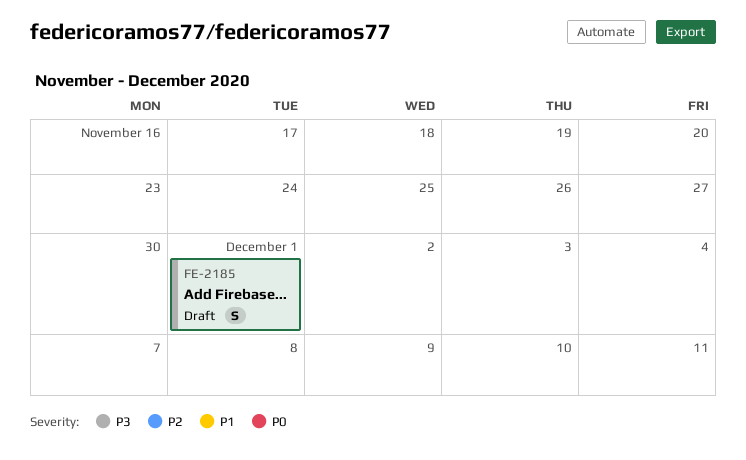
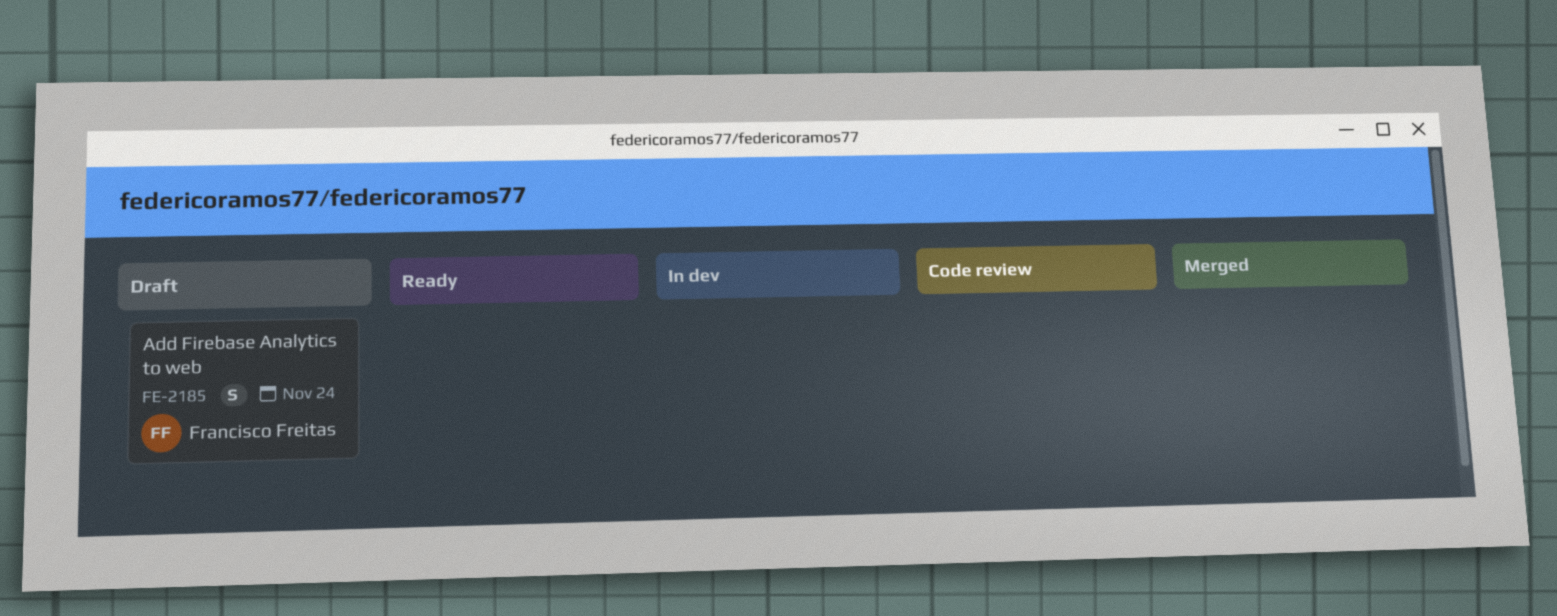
FE-2185, due: Dec 1 -> Nov 24

